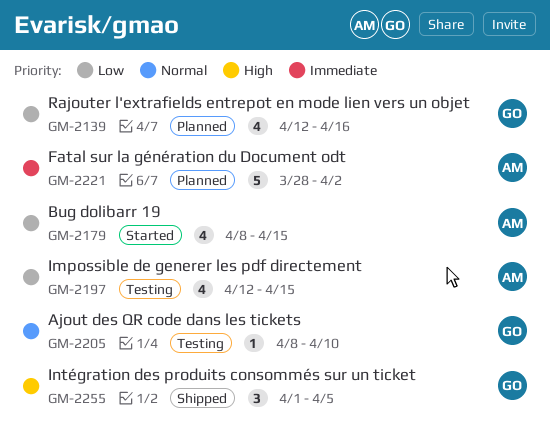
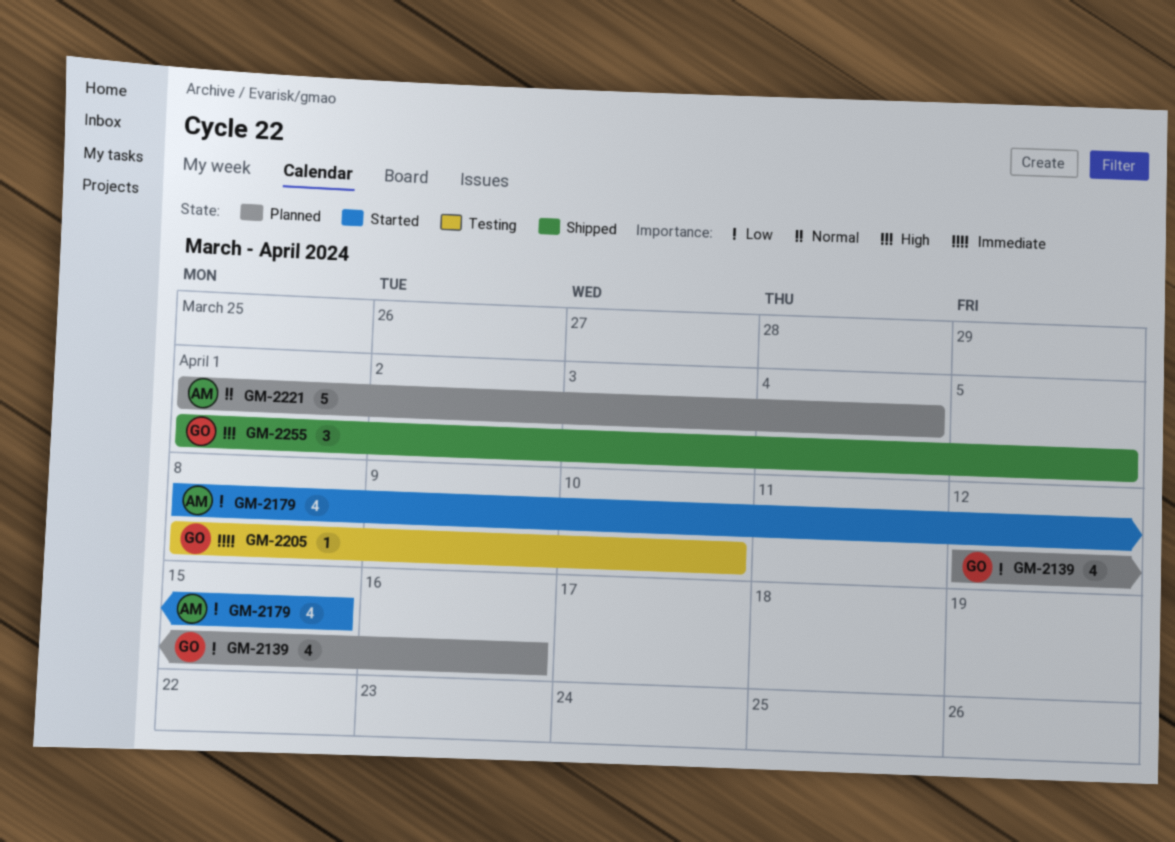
GM-2197: present -> none
GM-2205, priority: Normal -> Immediate
GM-2221, priority: Immediate -> Normal
GM-2221, start: Mar 28 -> Apr 1
GM-2221, due: Apr 2 -> Apr 4

